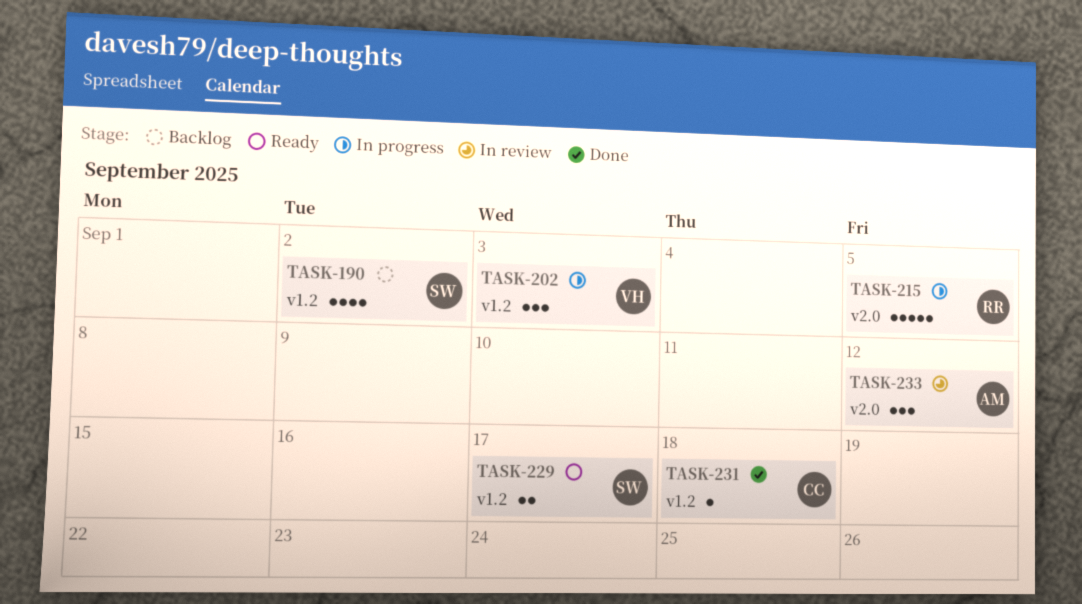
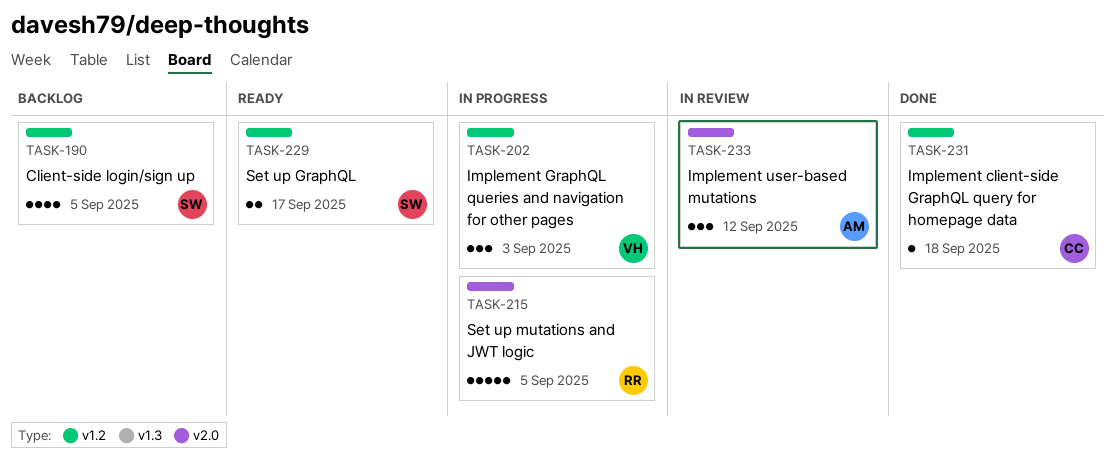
TASK-190, due: Sep 2 -> Sep 5

